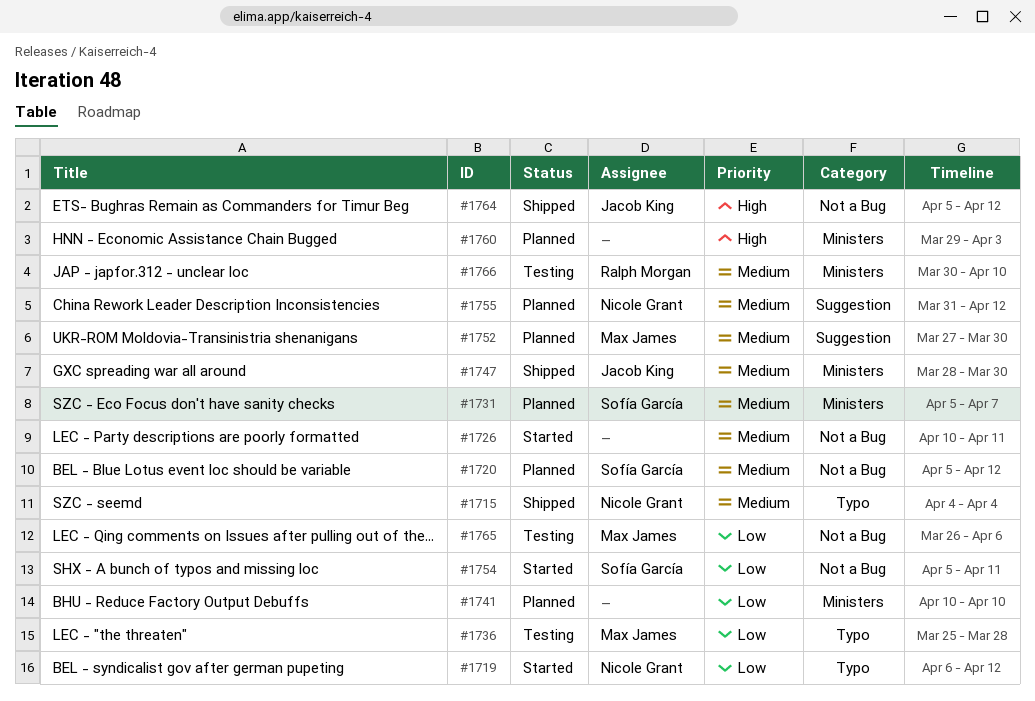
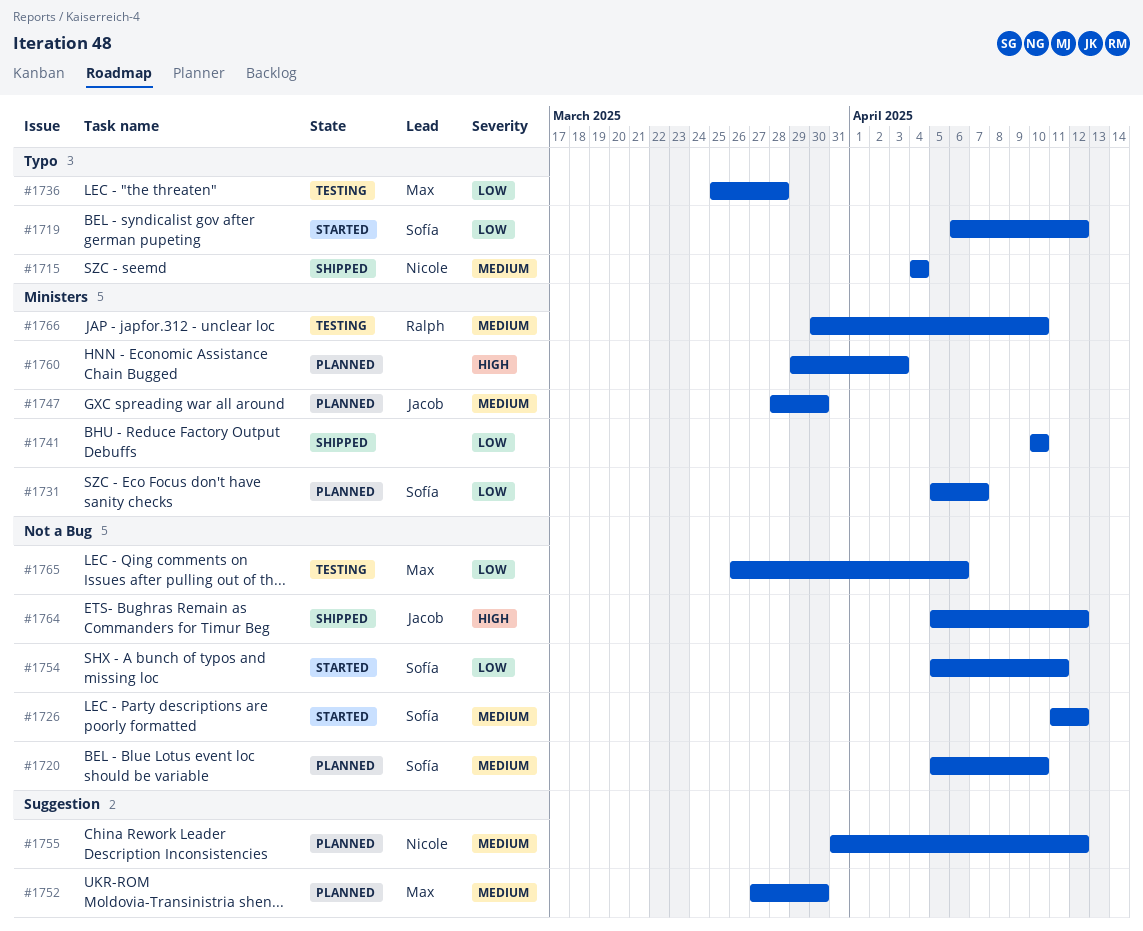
#1719, owner: Nicole Grant -> Sofía García
#1720, due: Apr 12 -> Apr 10
#1726, owner: none -> Sofía García
#1726, start: Apr 10 -> Apr 11
#1726, due: Apr 11 -> Apr 12
#1731, priority: Medium -> Low
#1741, status: Planned -> Shipped
#1747, status: Shipped -> Planned

